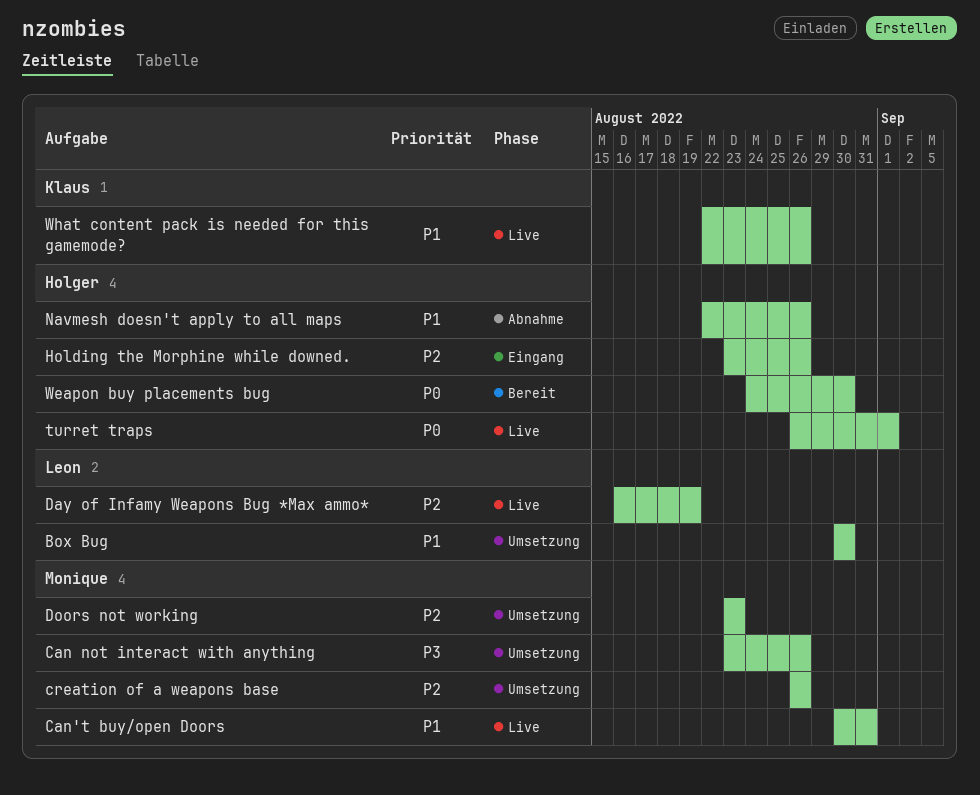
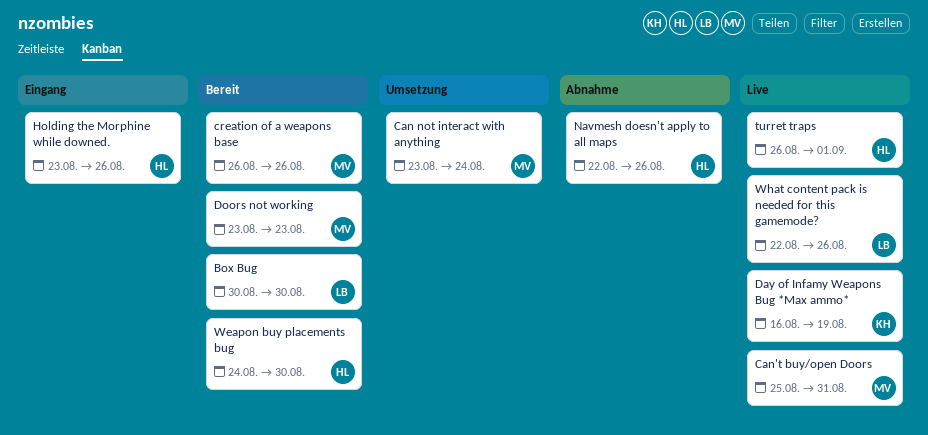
Box Bug, status: Umsetzung -> Bereit
Can not interact with anything, due: Aug 26 -> Aug 24
Can't buy/open Doors, start: Aug 30 -> Aug 25
creation of a weapons base, status: Umsetzung -> Bereit
Day of Infamy Weapons Bug *Max ammo*, owner: Leon -> Klaus
Doors not working, status: Umsetzung -> Bereit
What content pack is needed for this gamemode?, owner: Klaus -> Leon

